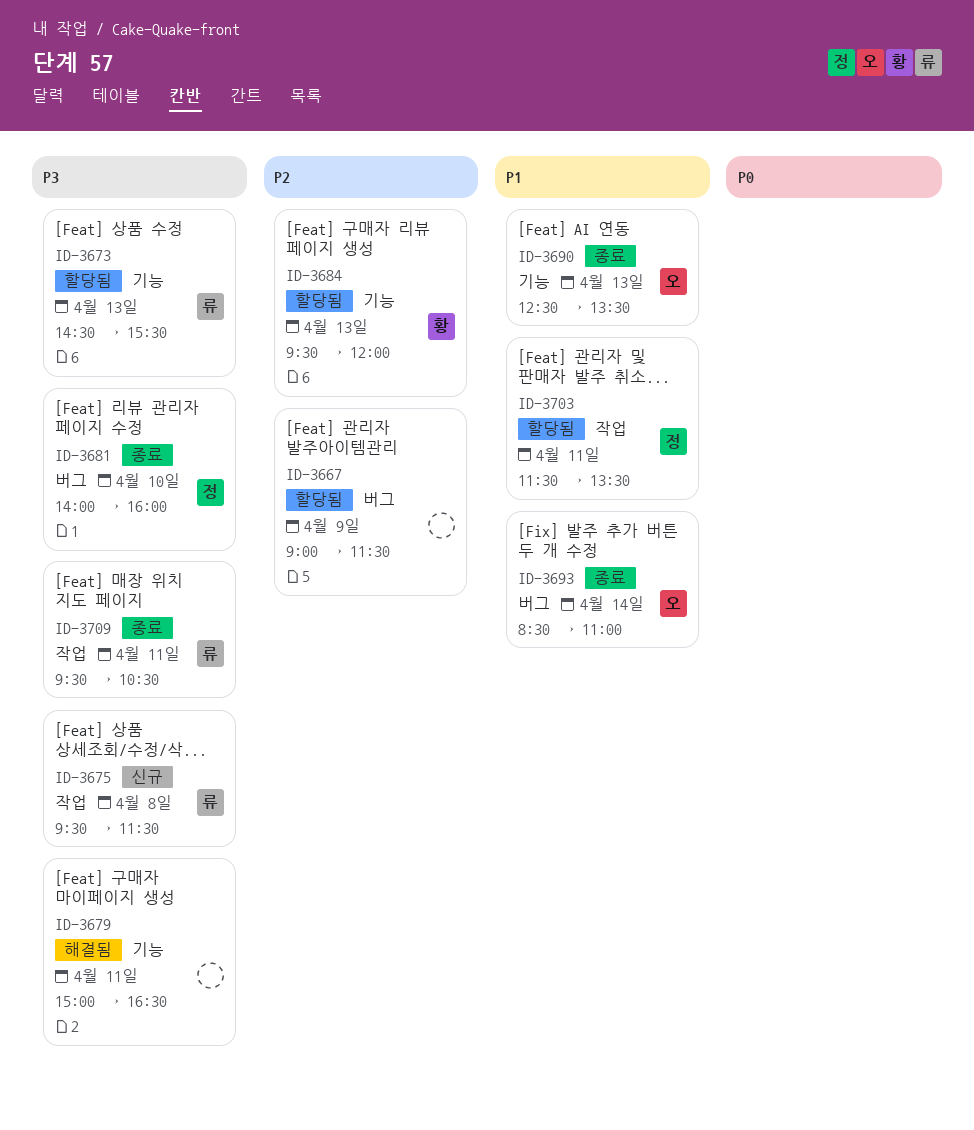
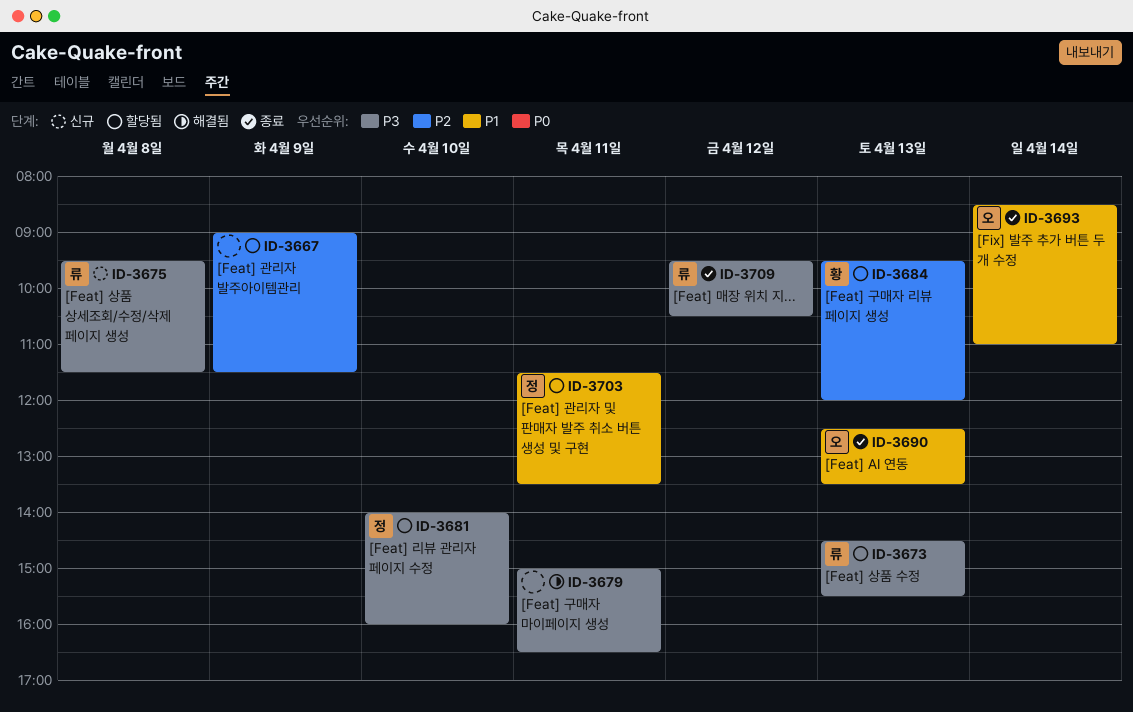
ID-3681, status: 종료 -> 할당됨
ID-3709, day: Apr 11 -> Apr 12

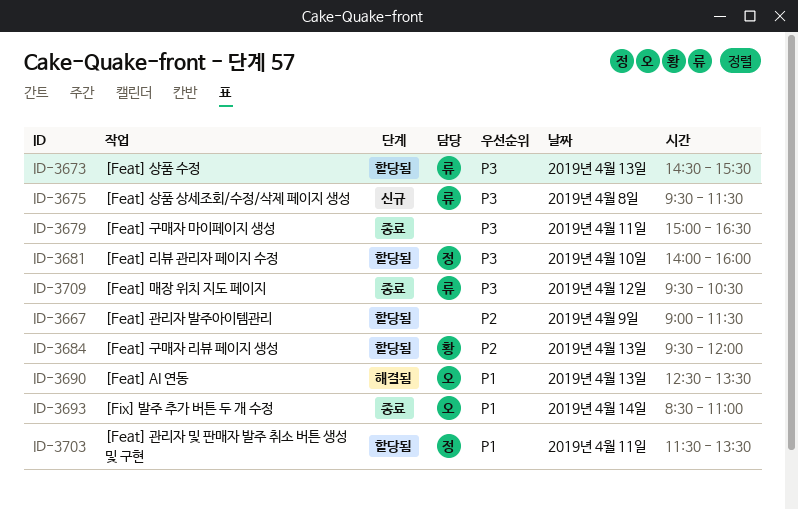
ID-3679, status: 해결됨 -> 종료
ID-3690, status: 종료 -> 해결됨

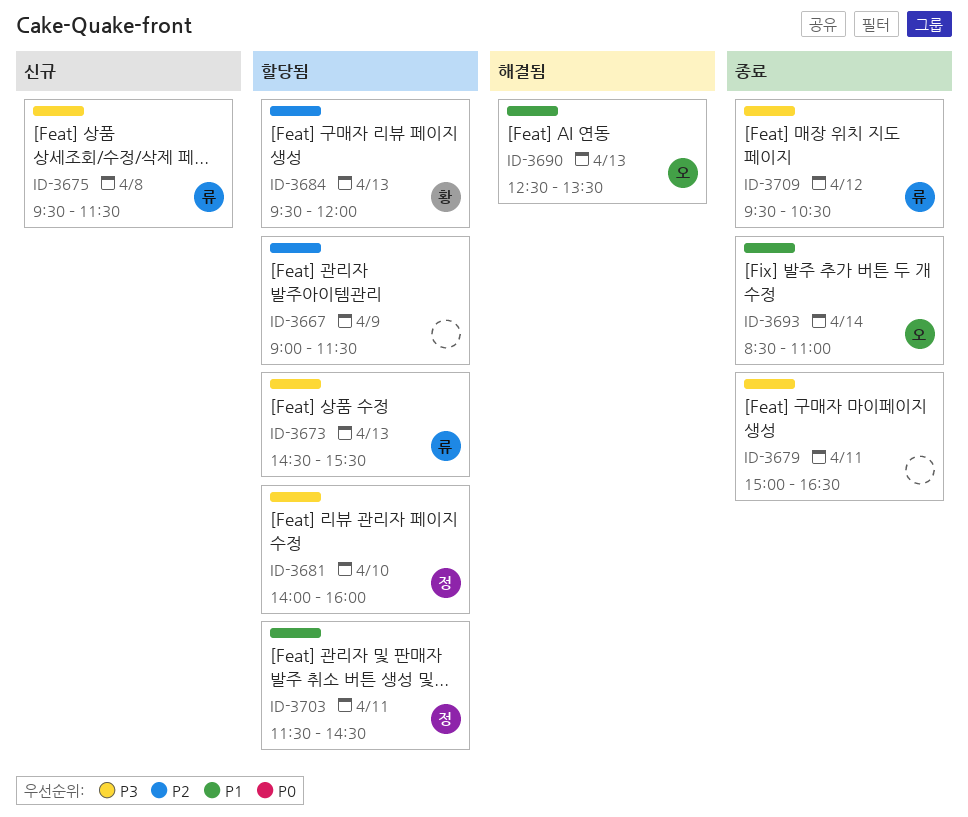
ID-3703, ends: 13:30 -> 14:30

